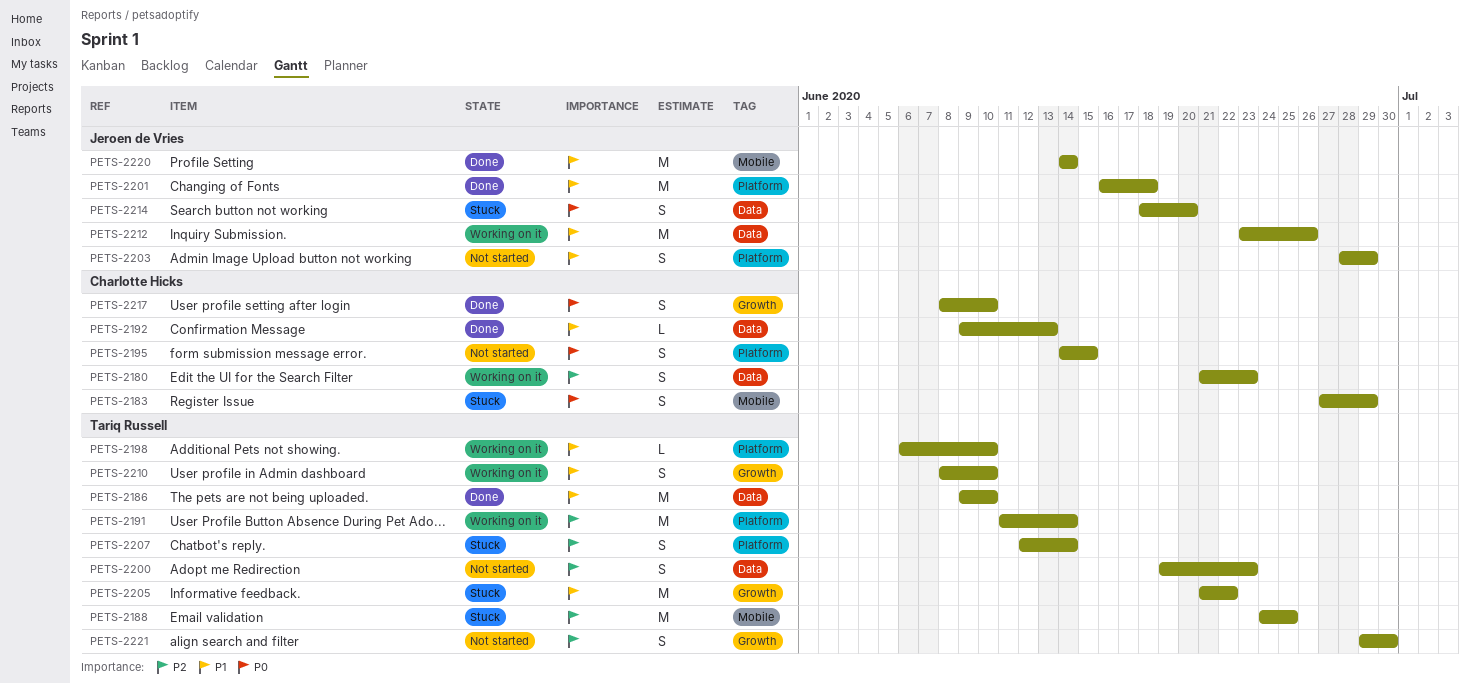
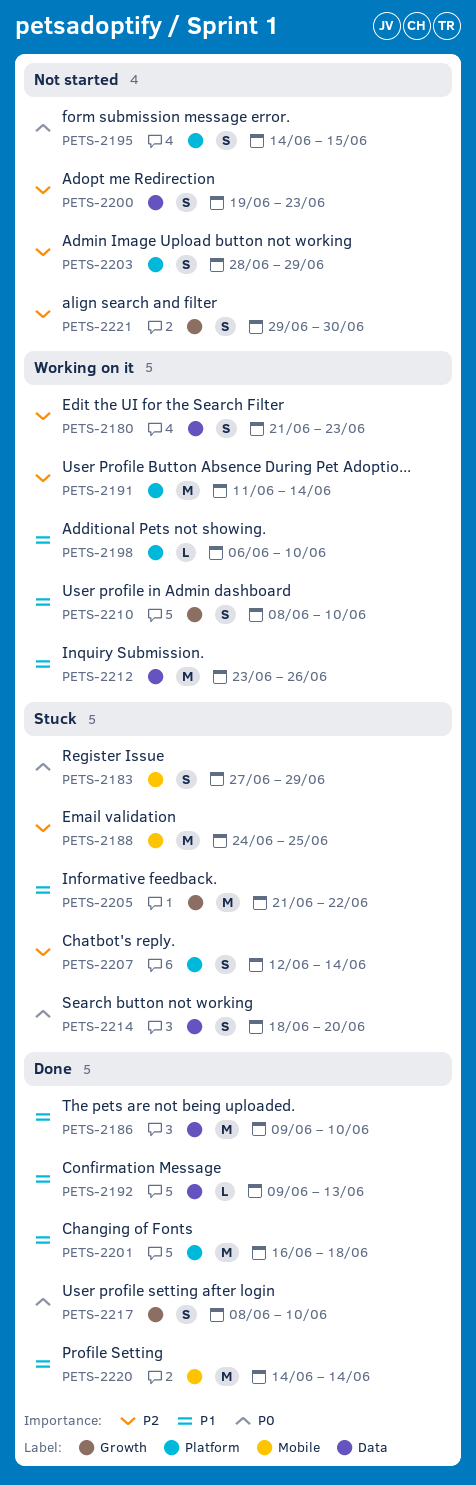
PETS-2203, priority: P1 -> P2

